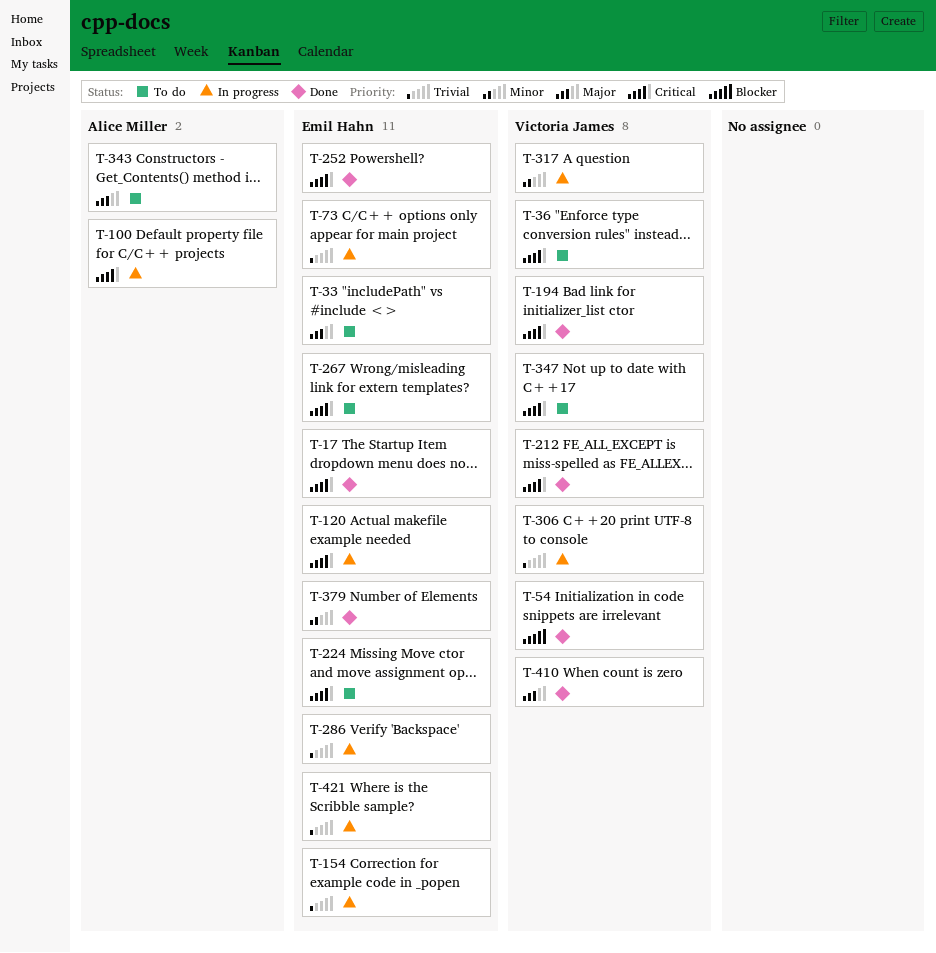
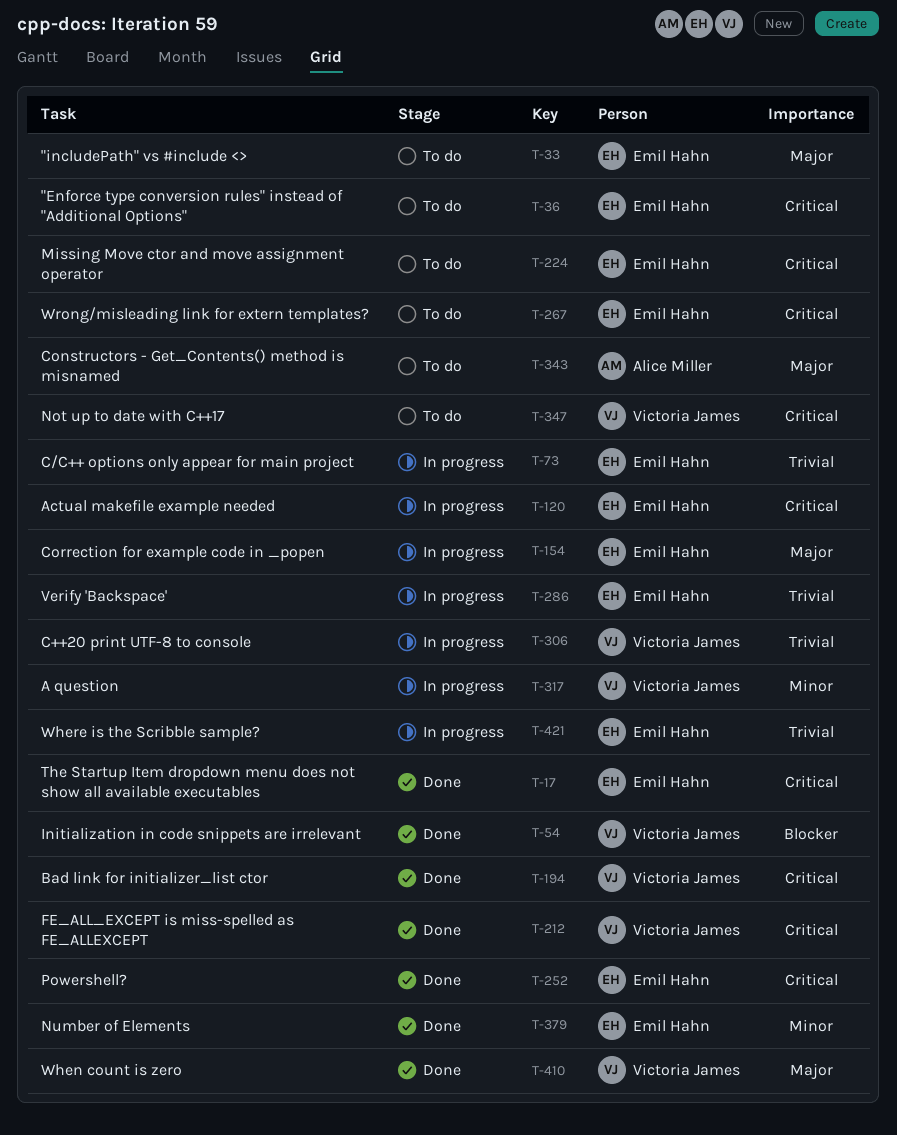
T-36, owner: Victoria James -> Emil Hahn
T-100: present -> none
T-154, priority: Trivial -> Major

